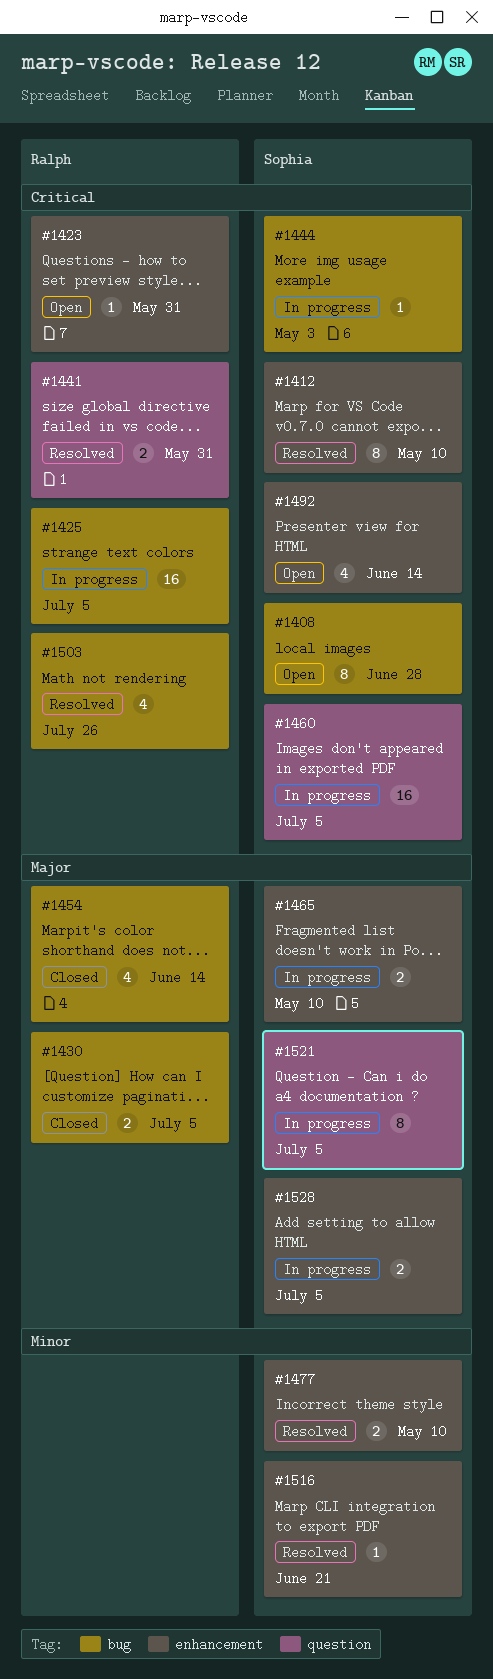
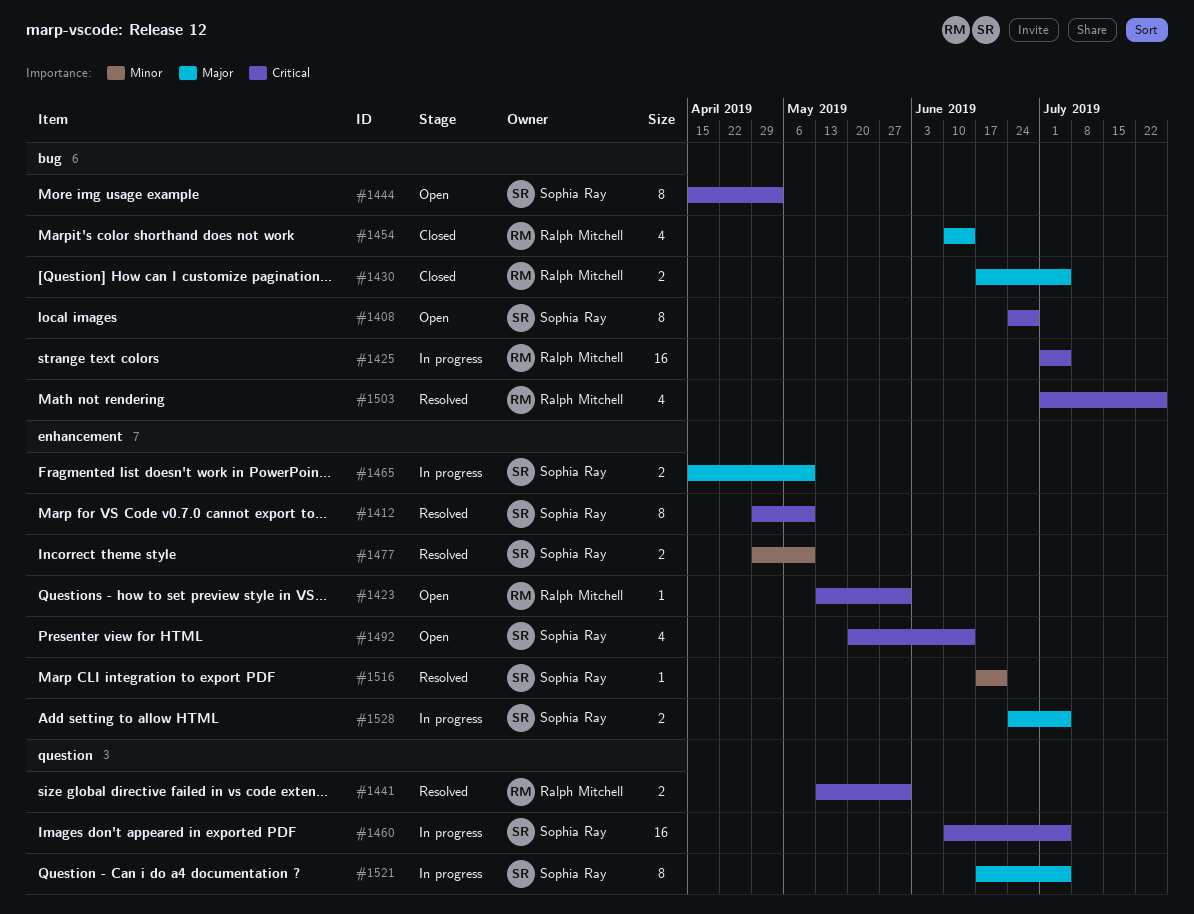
#1444, status: In progress -> Open
#1444, estimate: 1 -> 8

